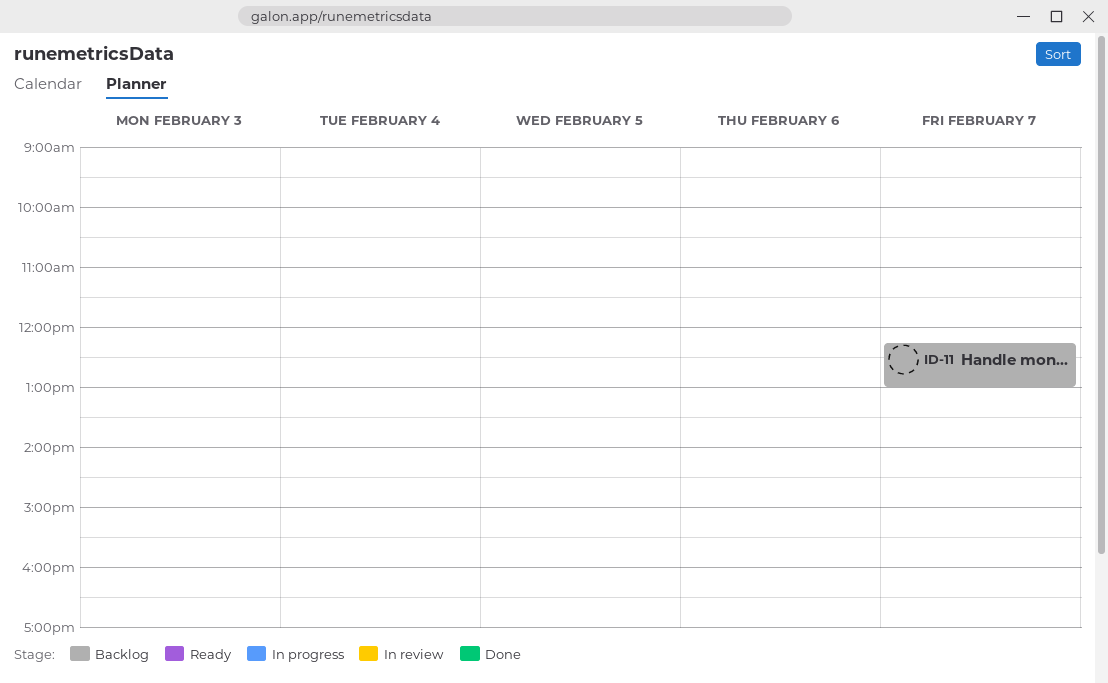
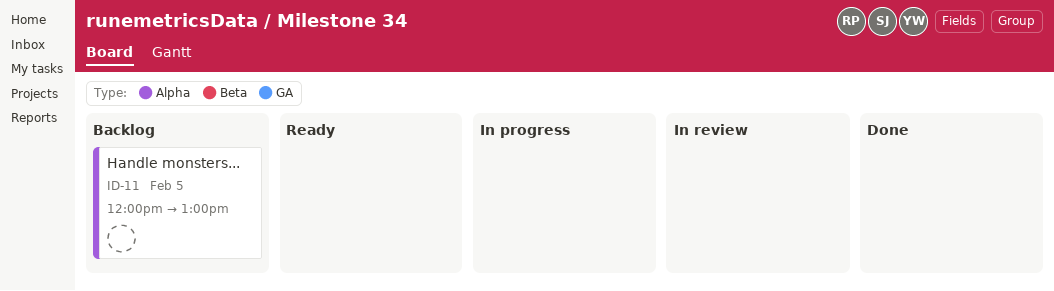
ID-11, day: Feb 7 -> Feb 5
ID-11, begins: 12:15 -> 12:00

